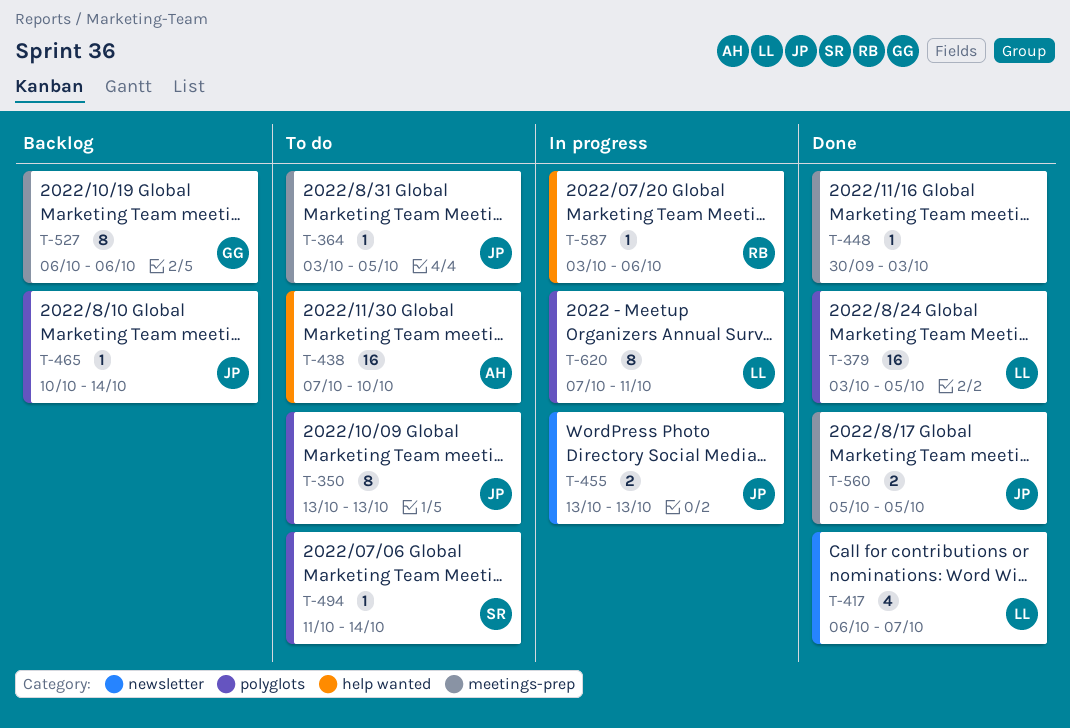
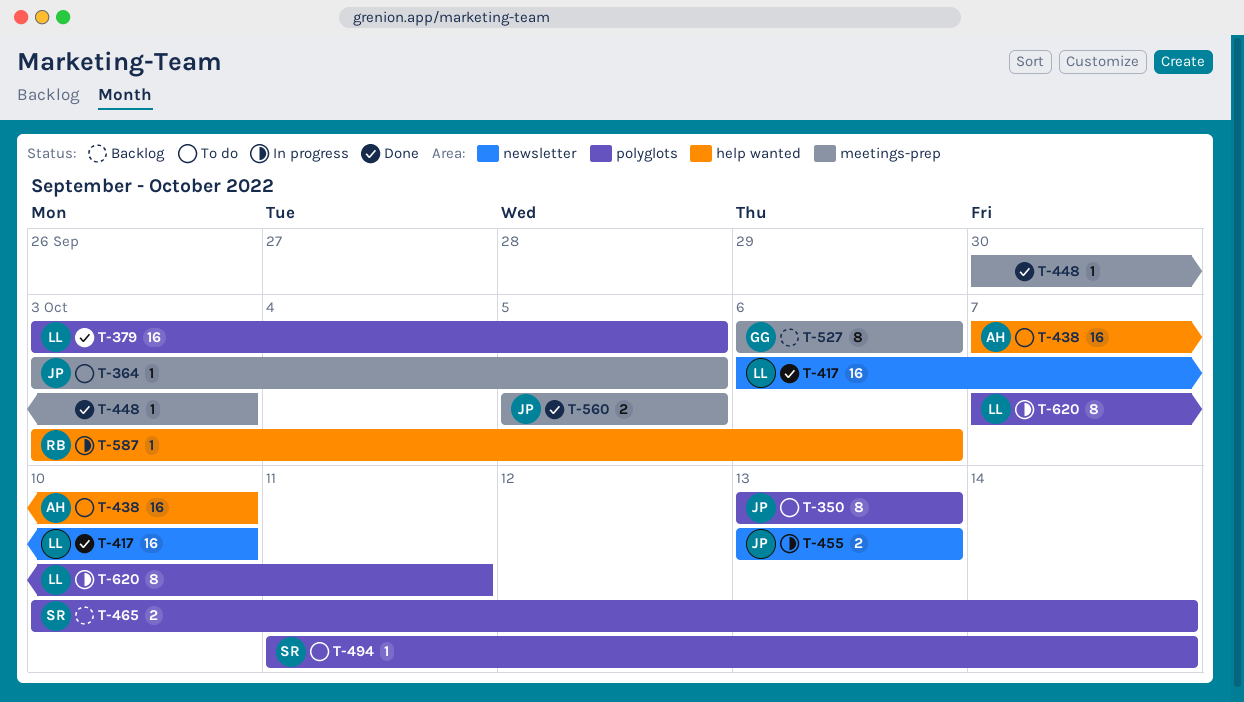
T-417, estimate: 4 -> 16
T-417, due: Oct 7 -> Oct 10
T-465, owner: JP -> SR
T-465, estimate: 1 -> 2

